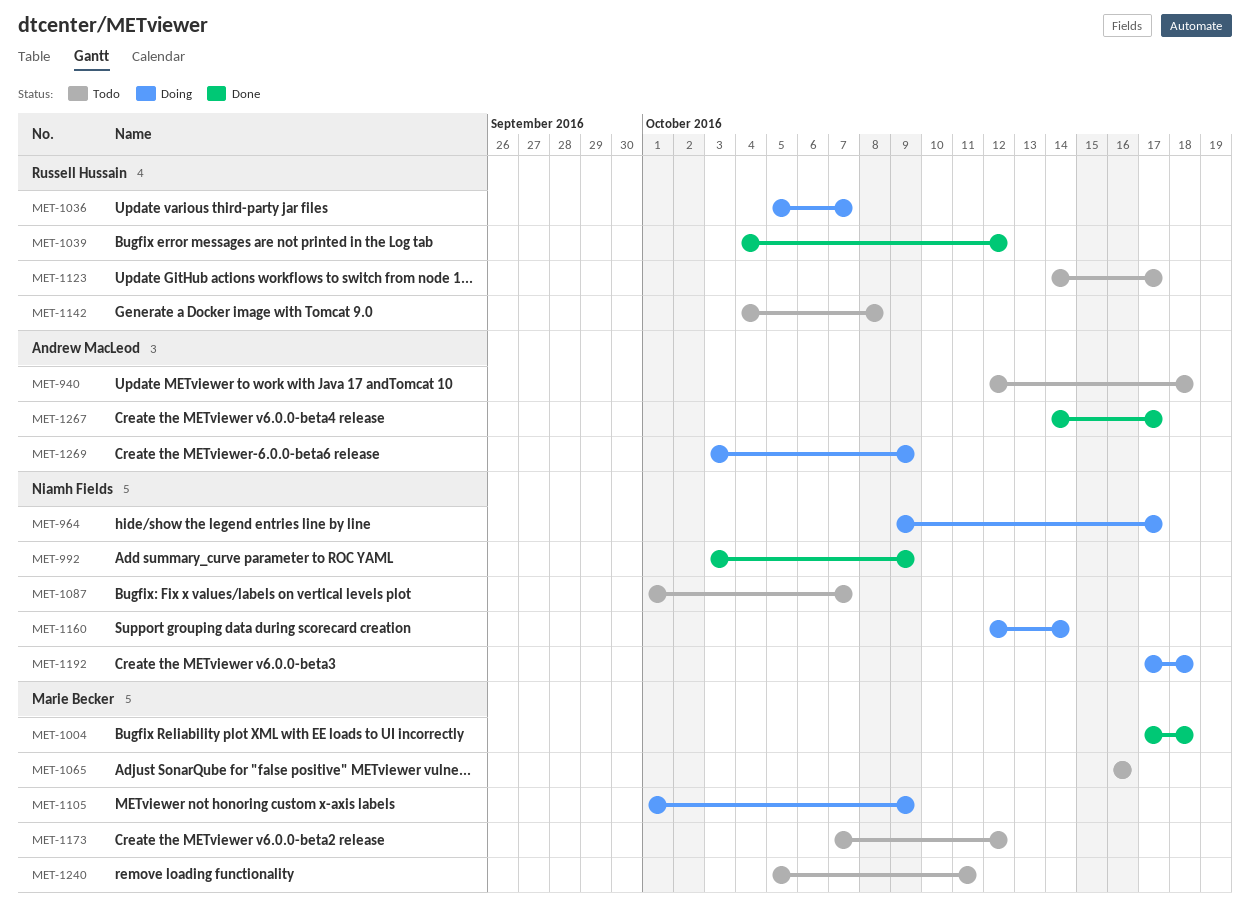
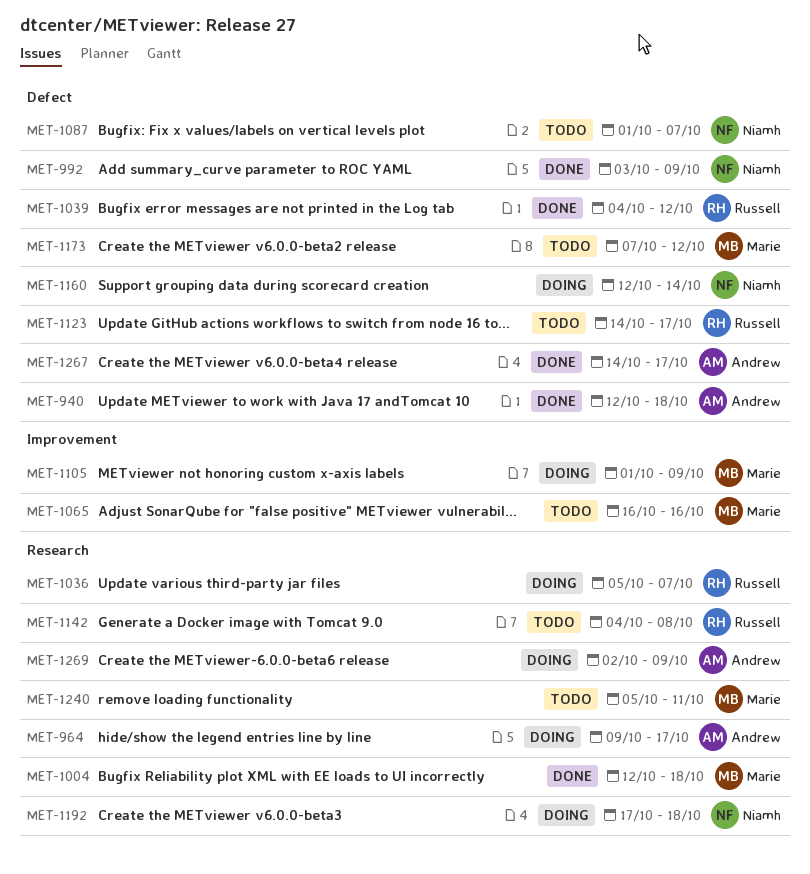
MET-940, status: Todo -> Done
MET-964, owner: Niamh Fields -> Andrew MacLeod
MET-1004, start: Oct 17 -> Oct 12
MET-1269, start: Oct 3 -> Oct 2

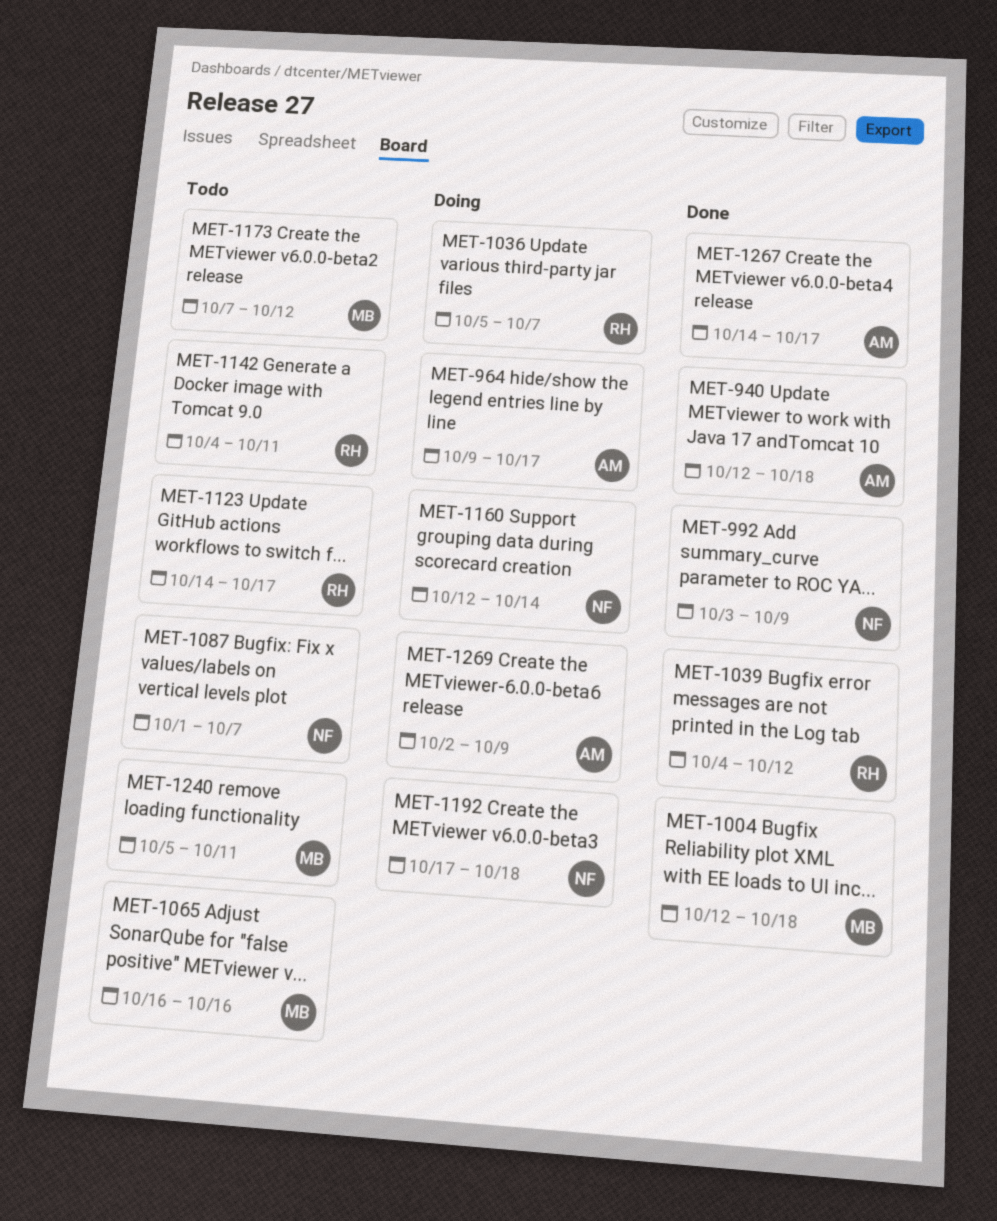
MET-1105: present -> none
MET-1142, due: Oct 8 -> Oct 11

